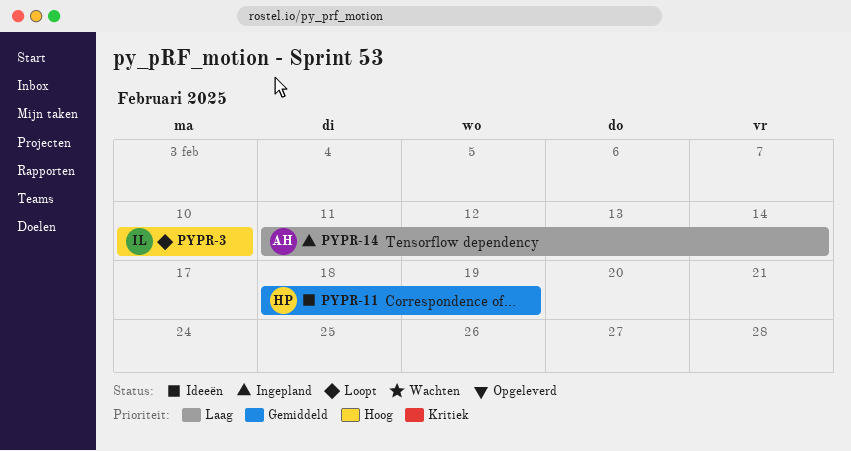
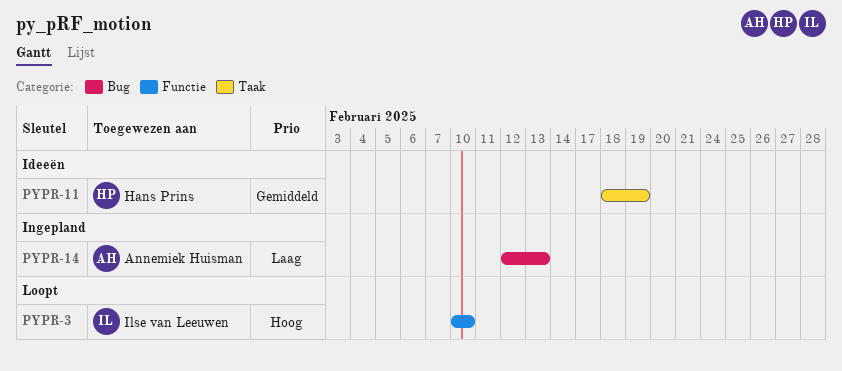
PYPR-14, start: Feb 11 -> Feb 12
PYPR-14, due: Feb 14 -> Feb 13

